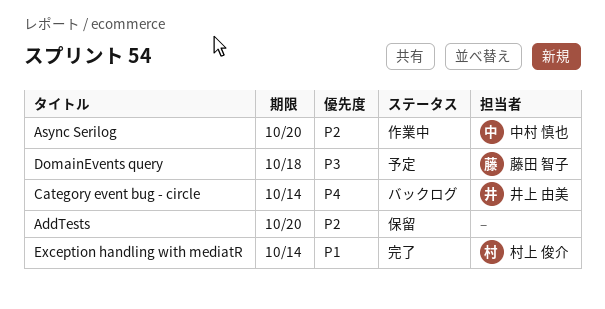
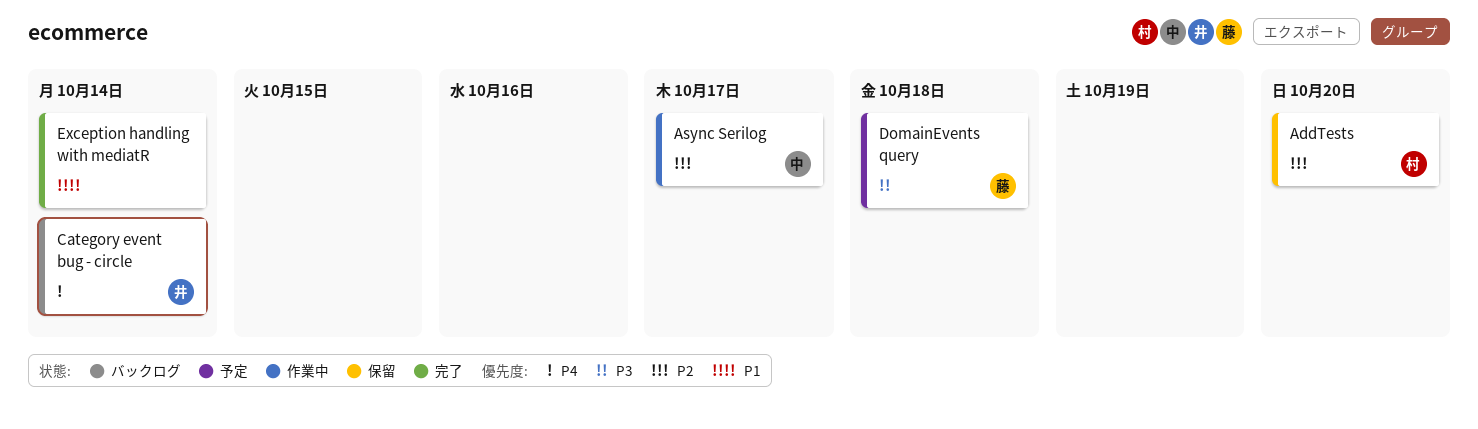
AddTests, owner: none -> 村上 俊介
Async Serilog, due: Oct 20 -> Oct 17
Exception handling with mediatR, owner: 村上 俊介 -> none

